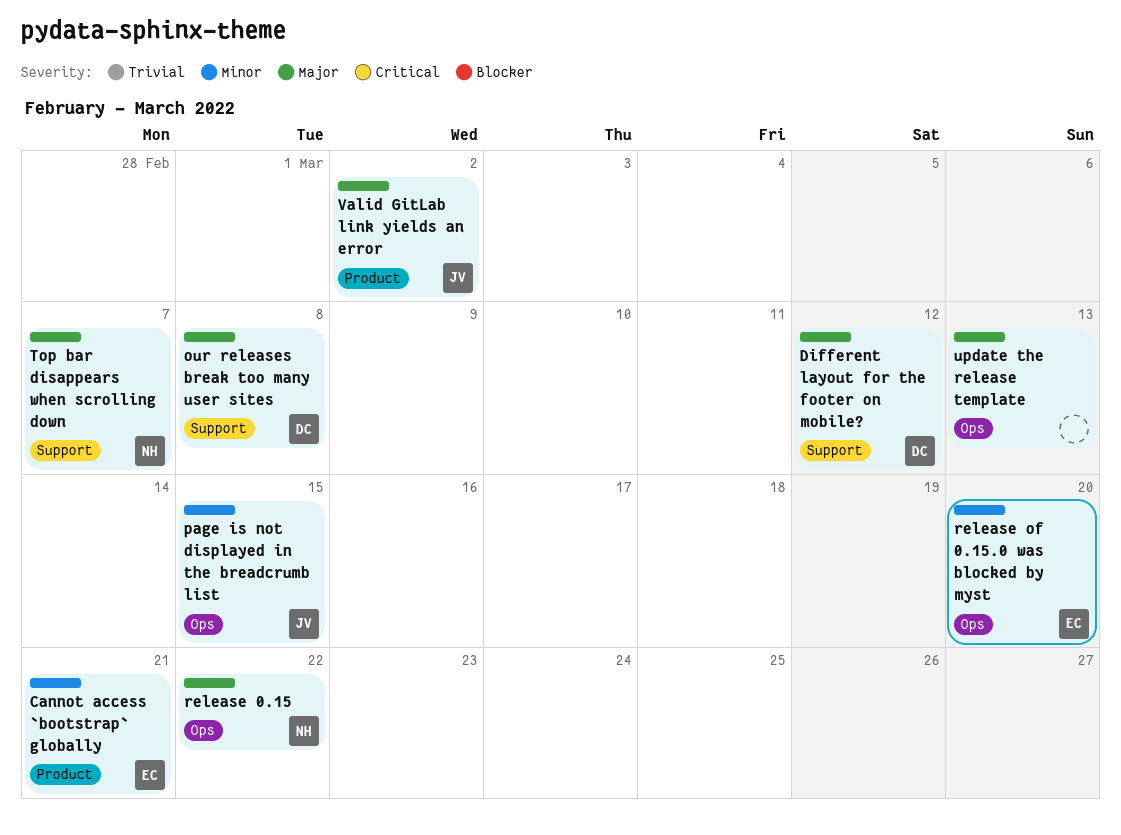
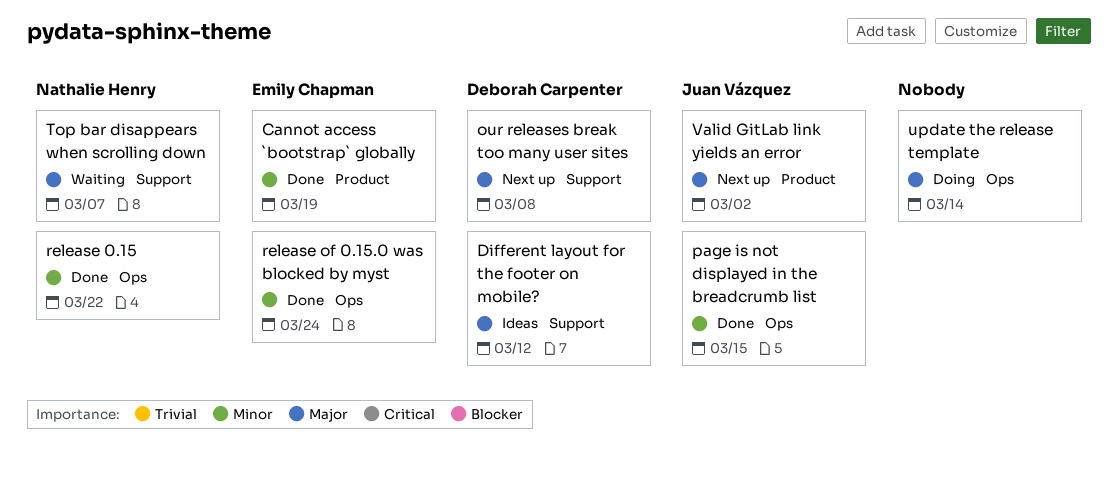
Cannot access `bootstrap` globally, due: Mar 21 -> Mar 19
release 0.15, priority: Major -> Minor
release of 0.15.0 was blocked by myst, due: Mar 20 -> Mar 24
update the release template, due: Mar 13 -> Mar 14

